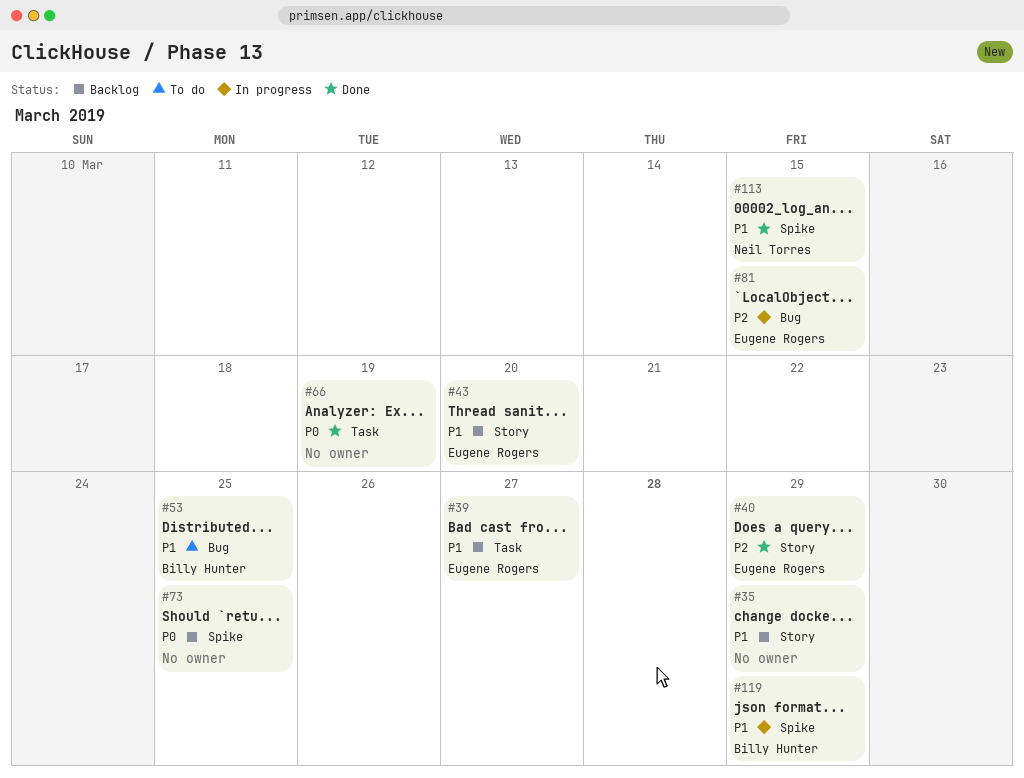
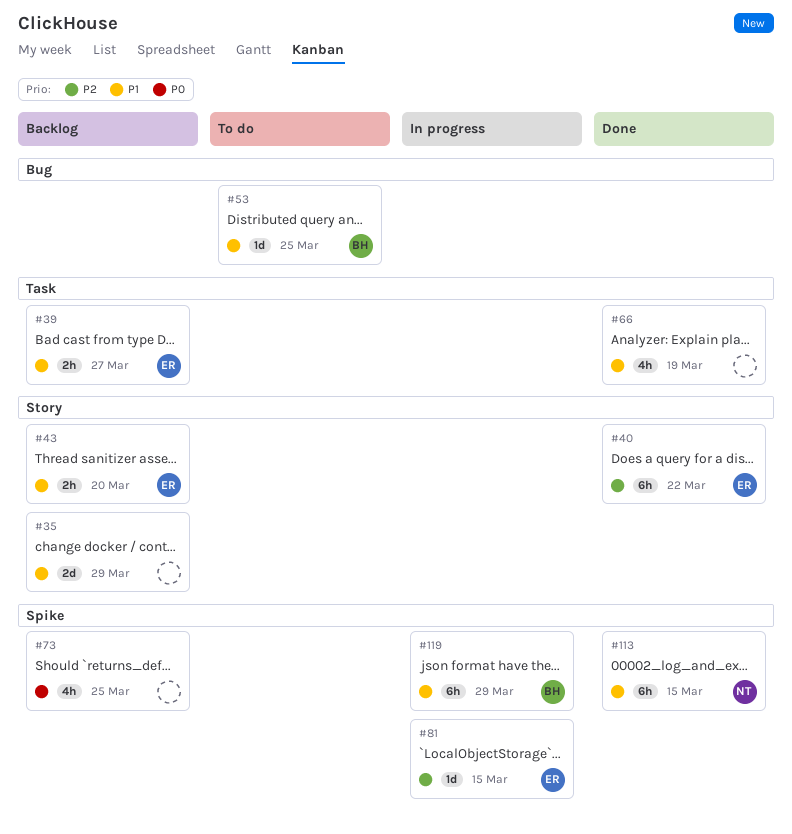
#40, due: Mar 29 -> Mar 22
#66, priority: P0 -> P1
#81, label: Bug -> Spike

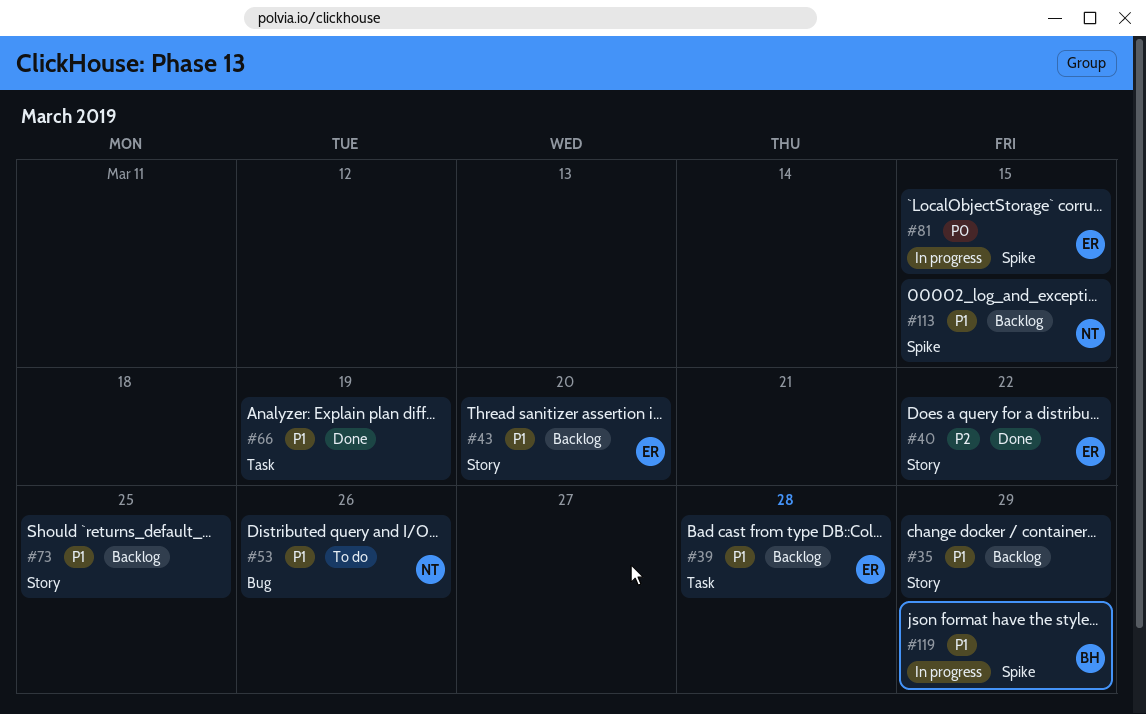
#39, due: Mar 27 -> Mar 28
#53, owner: BH -> NT
#53, due: Mar 25 -> Mar 26
#73, priority: P0 -> P1
#73, label: Spike -> Story
#81, priority: P2 -> P0
#113, status: Done -> Backlog

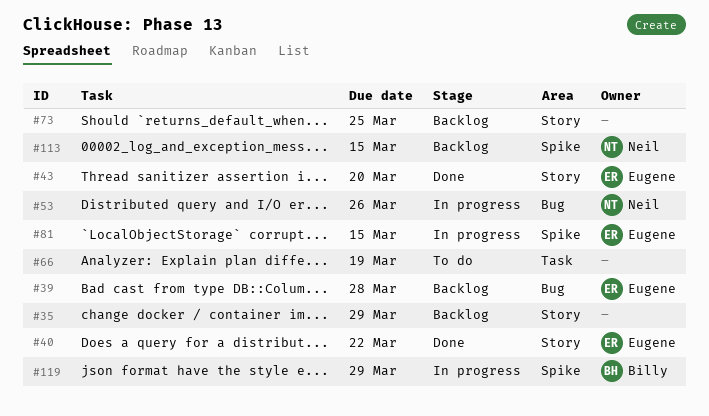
#39, label: Task -> Bug
#43, status: Backlog -> Done
#53, status: To do -> In progress
#66, status: Done -> To do

